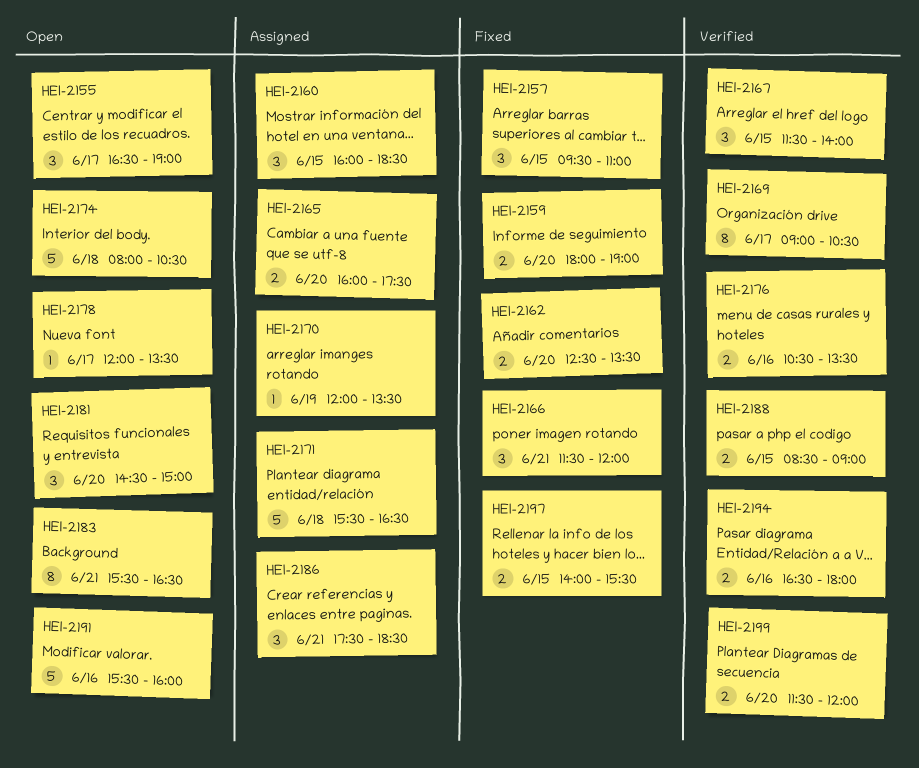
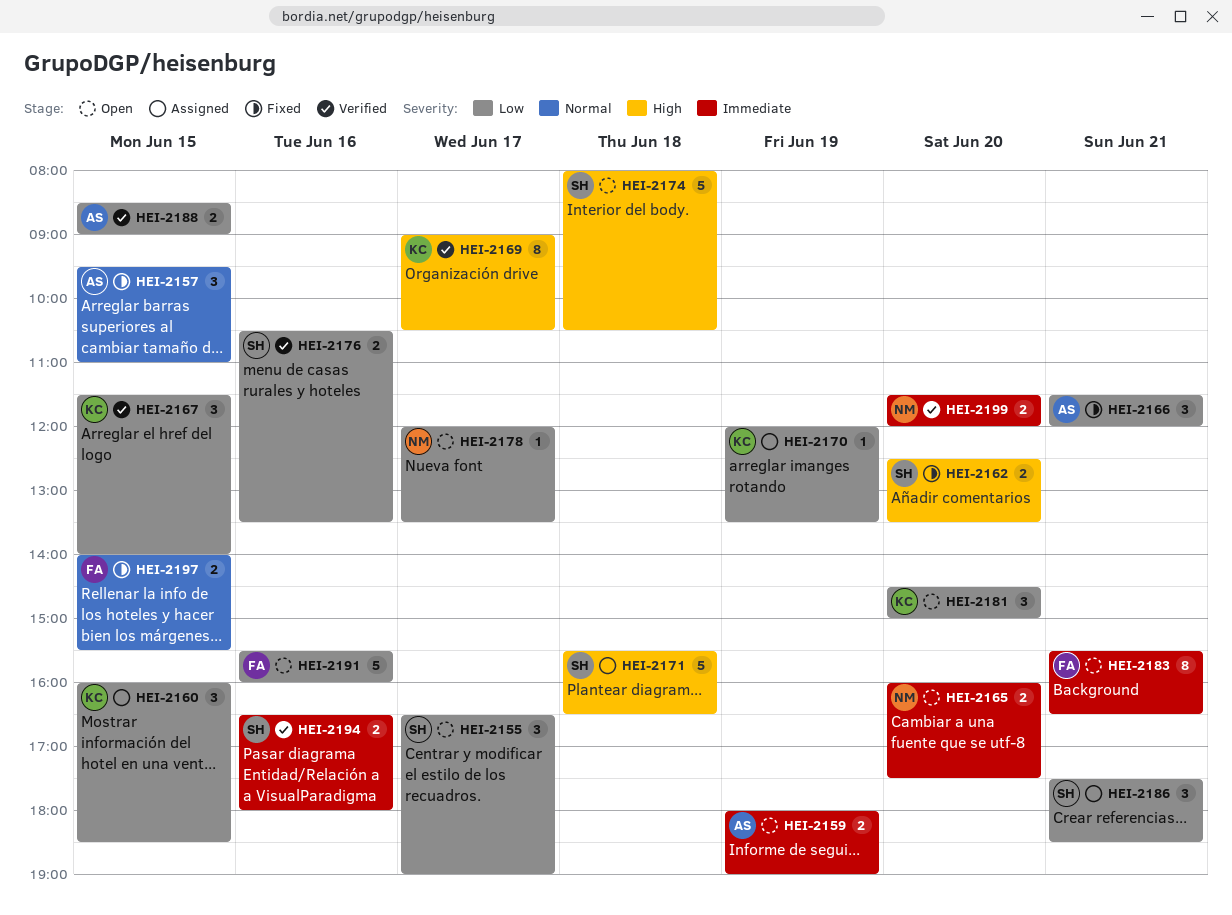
HEI-2159, status: Fixed -> Open
HEI-2159, day: Jun 20 -> Jun 19
HEI-2165, status: Assigned -> Open

